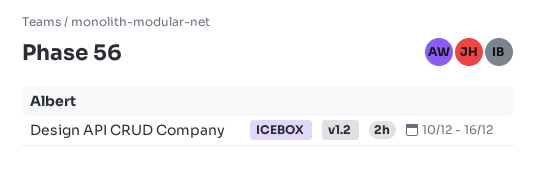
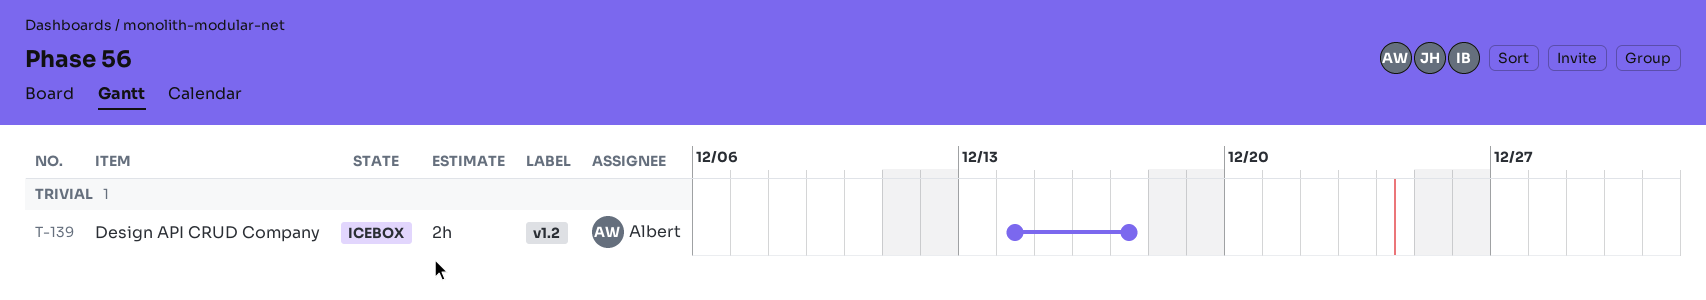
Design API CRUD Company, start: Dec 10 -> Dec 14
Design API CRUD Company, due: Dec 16 -> Dec 17

